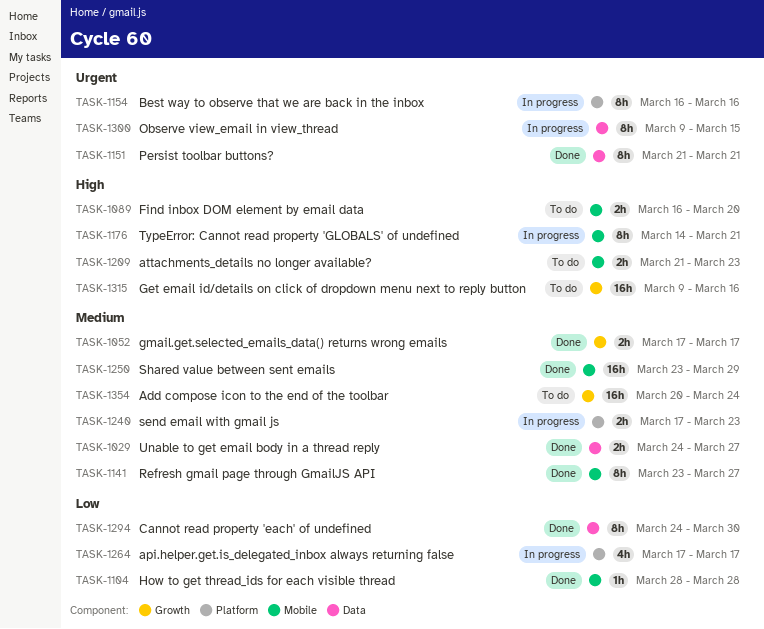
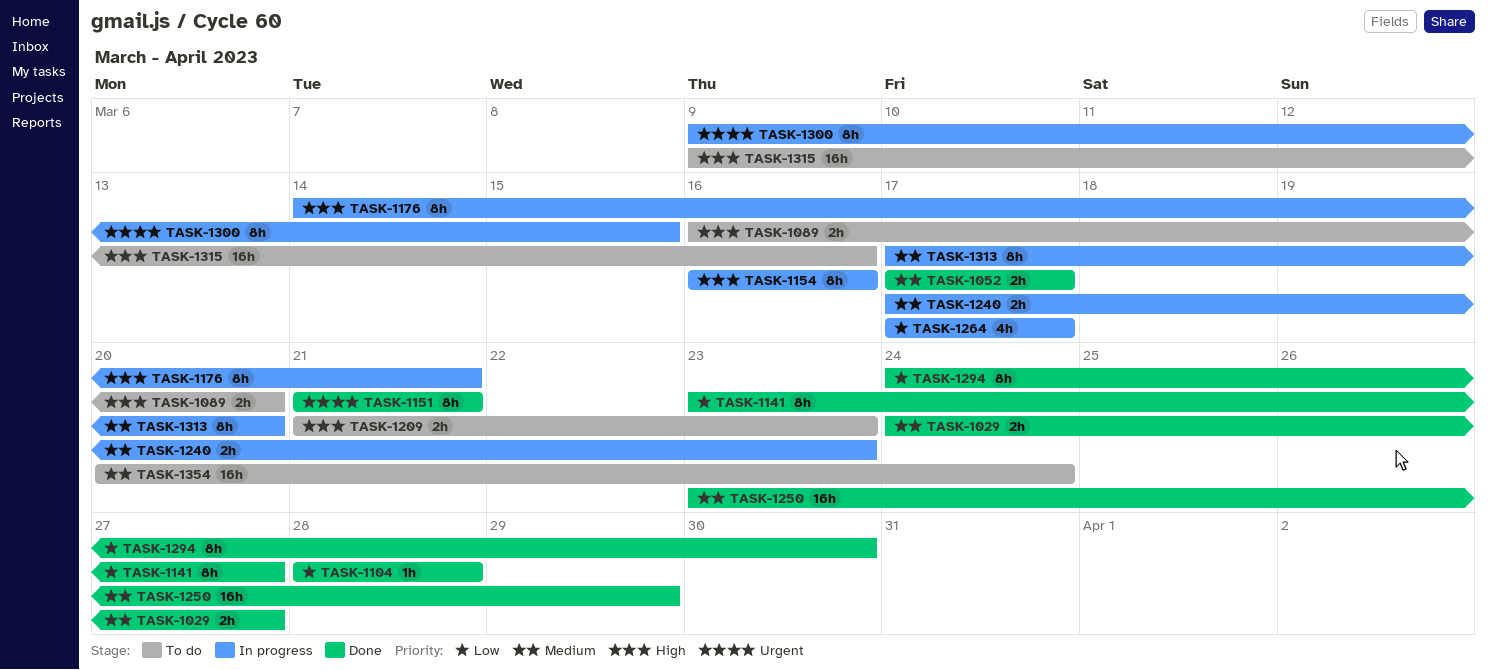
TASK-1141, priority: Medium -> Low
TASK-1154, priority: Urgent -> High
TASK-1313: none -> present

